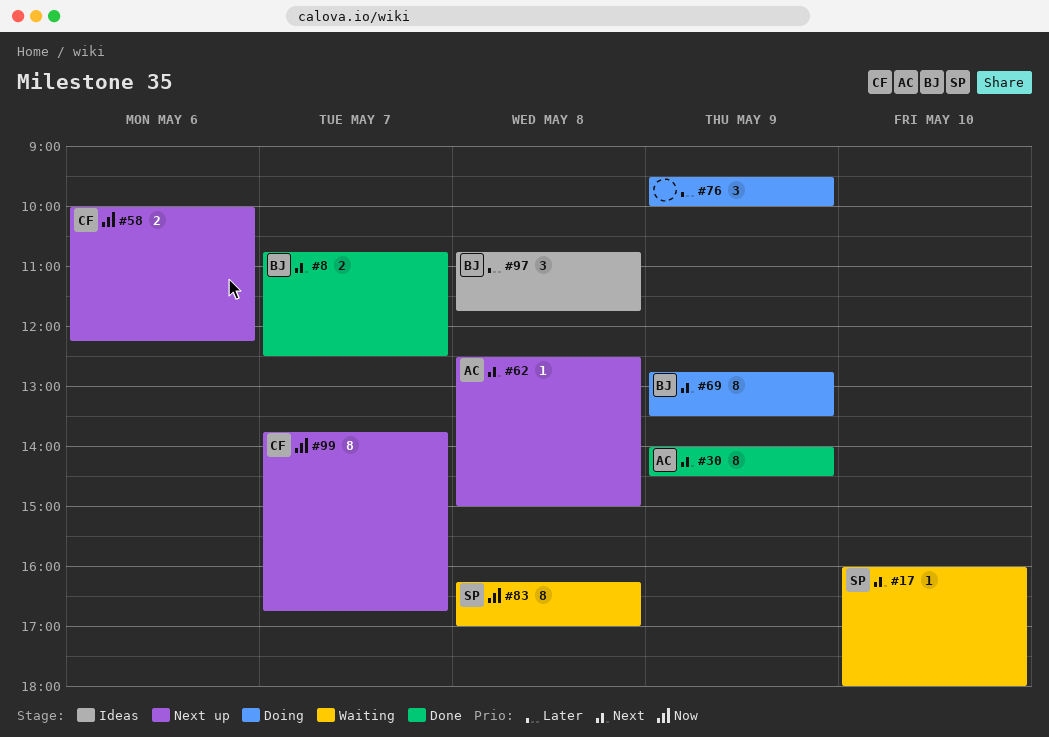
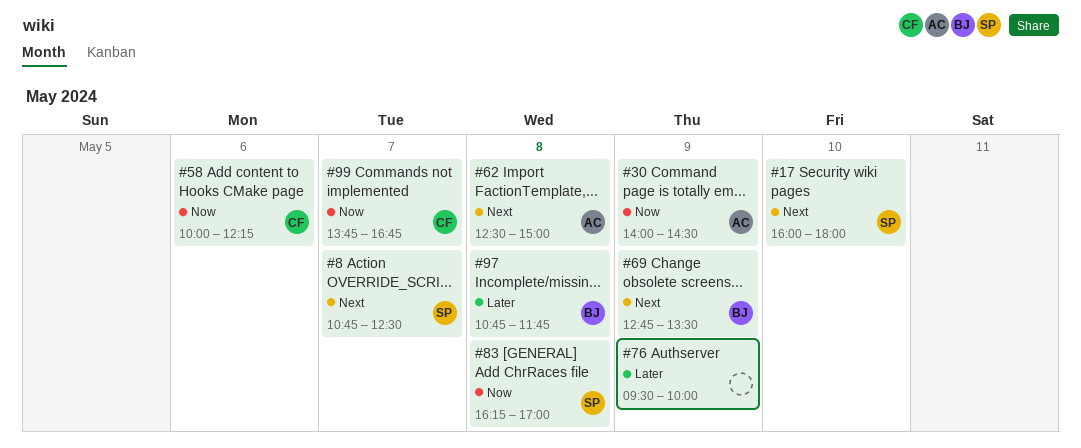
#8, owner: BJ -> SP
#30, priority: Next -> Now

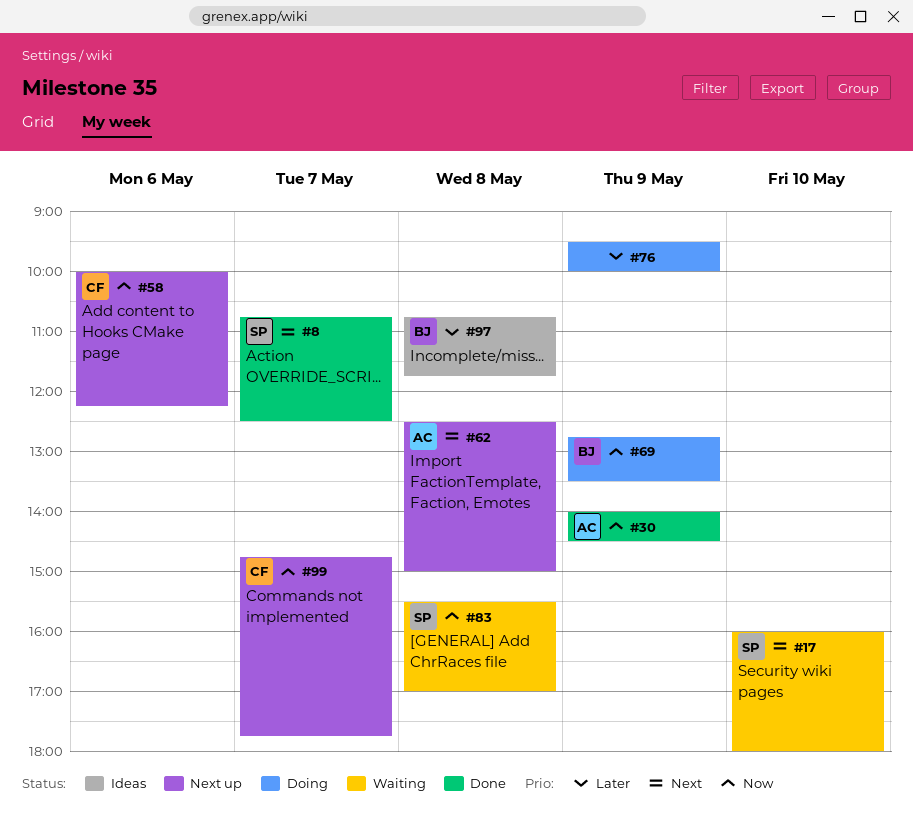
#69, priority: Next -> Now
#83, begins: 16:15 -> 15:30
#99, begins: 13:45 -> 14:45
#99, ends: 16:45 -> 17:45

